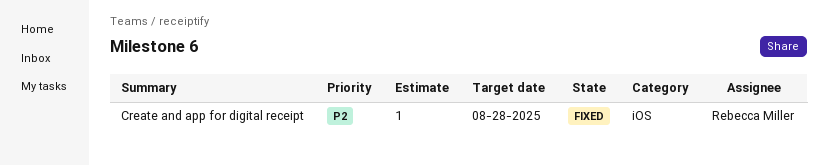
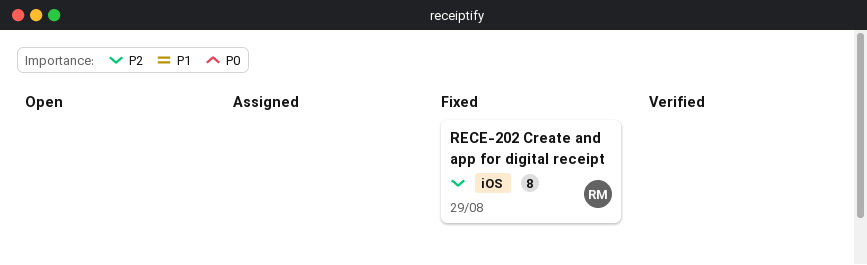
Create and app for digital receipt, estimate: 1 -> 8
Create and app for digital receipt, due: Aug 28 -> Aug 29

